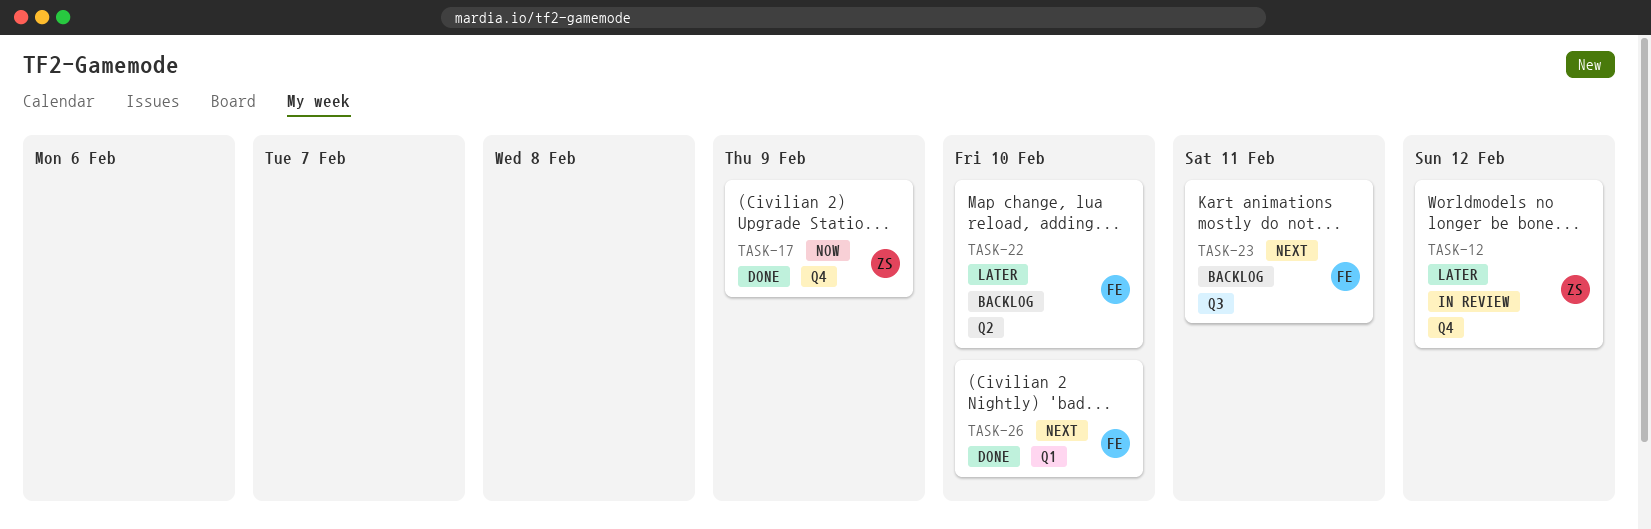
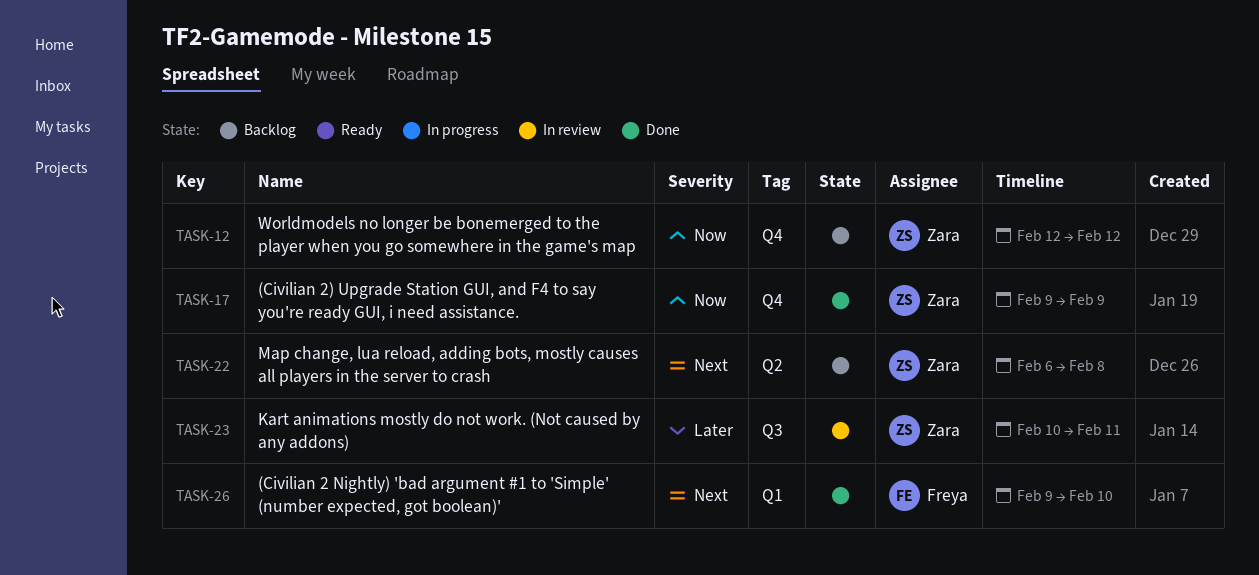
TASK-12, status: In review -> Backlog
TASK-12, priority: Later -> Now
TASK-22, owner: Freya -> Zara
TASK-22, priority: Later -> Next
TASK-22, due: Feb 10 -> Feb 8
TASK-23, status: Backlog -> In review
TASK-23, owner: Freya -> Zara
TASK-23, priority: Next -> Later

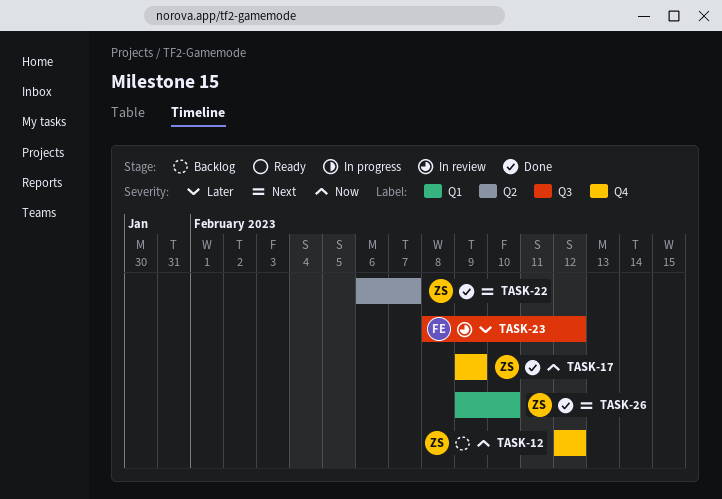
TASK-22, status: Backlog -> Done
TASK-22, due: Feb 8 -> Feb 7
TASK-23, owner: Zara -> Freya
TASK-23, start: Feb 10 -> Feb 8
TASK-23, due: Feb 11 -> Feb 12
TASK-26, owner: Freya -> Zara

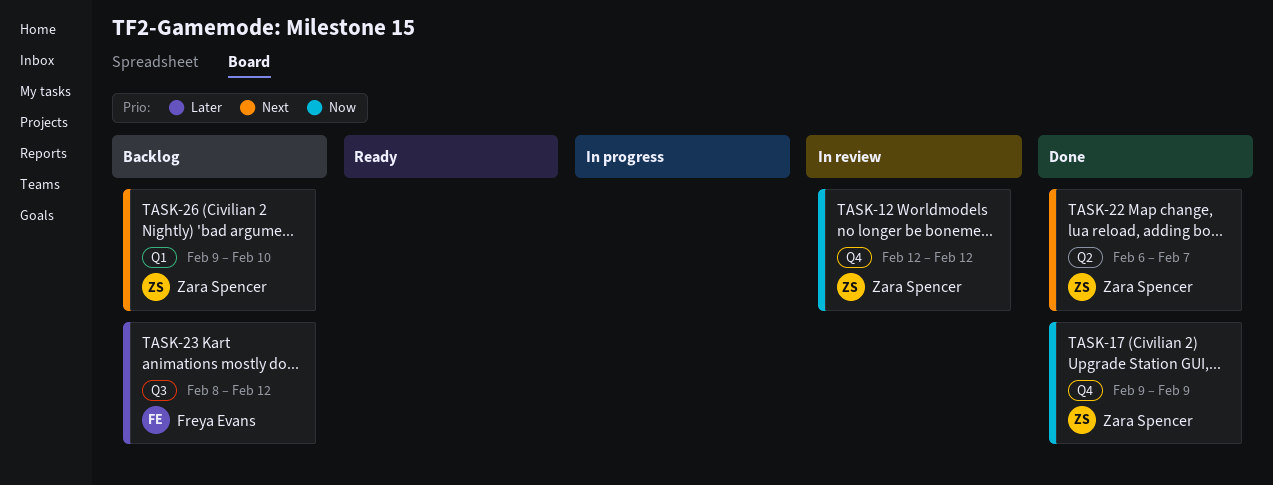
TASK-12, status: Backlog -> In review
TASK-23, status: In review -> Backlog
TASK-26, status: Done -> Backlog

